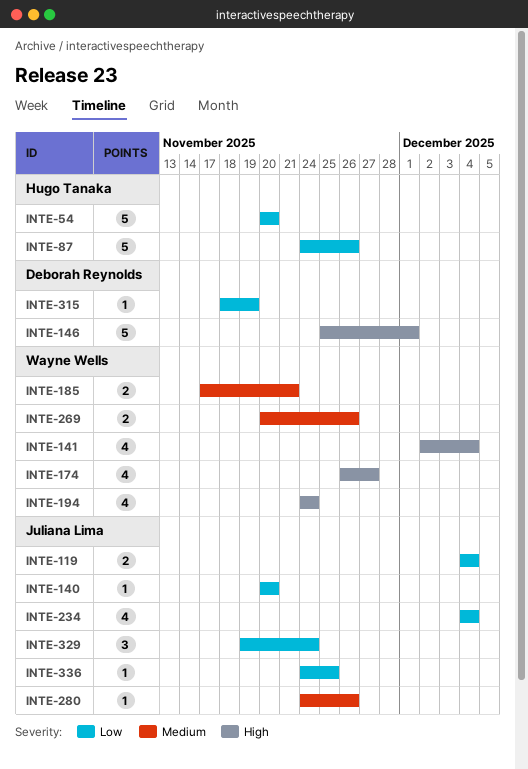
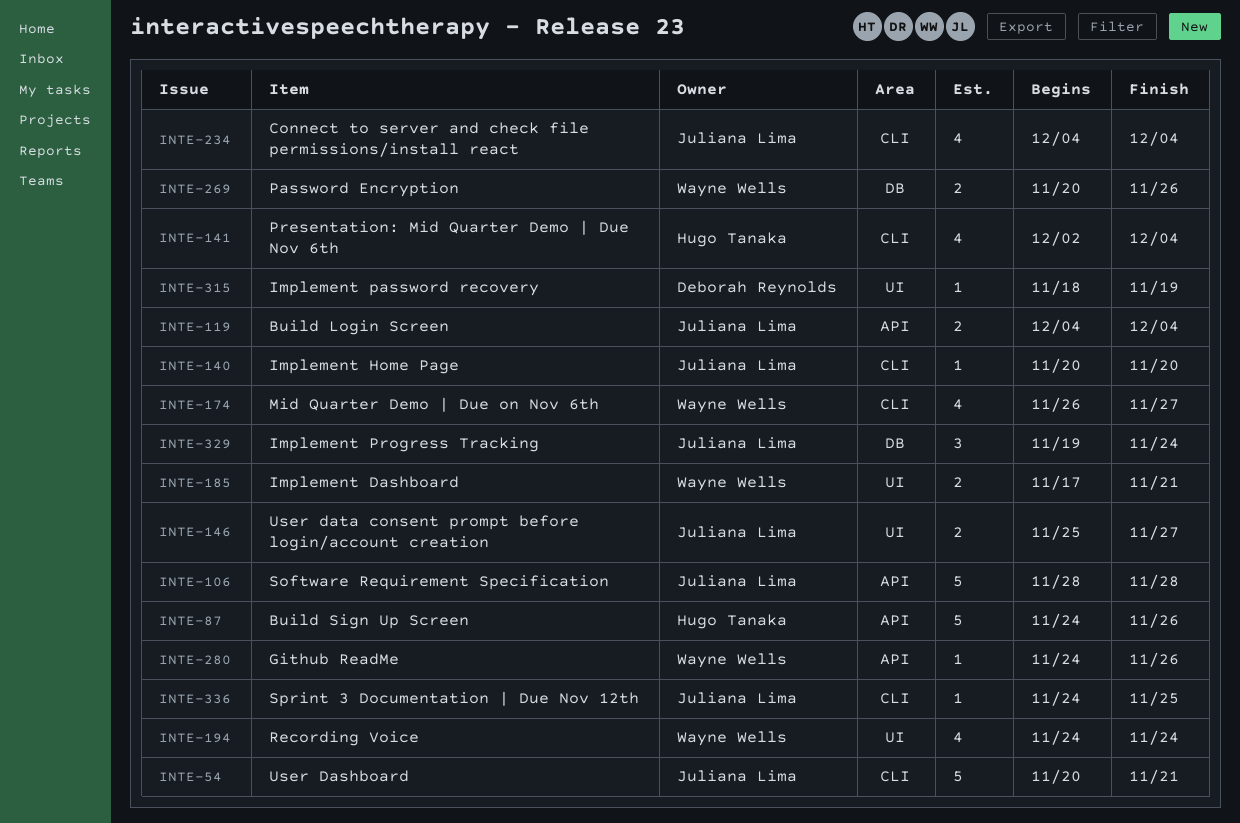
INTE-54, owner: Hugo Tanaka -> Juliana Lima
INTE-54, due: Nov 20 -> Nov 21
INTE-106: none -> present
INTE-141, owner: Wayne Wells -> Hugo Tanaka
INTE-146, owner: Deborah Reynolds -> Juliana Lima
INTE-146, estimate: 5 -> 2
INTE-146, due: Dec 1 -> Nov 27
INTE-280, owner: Juliana Lima -> Wayne Wells

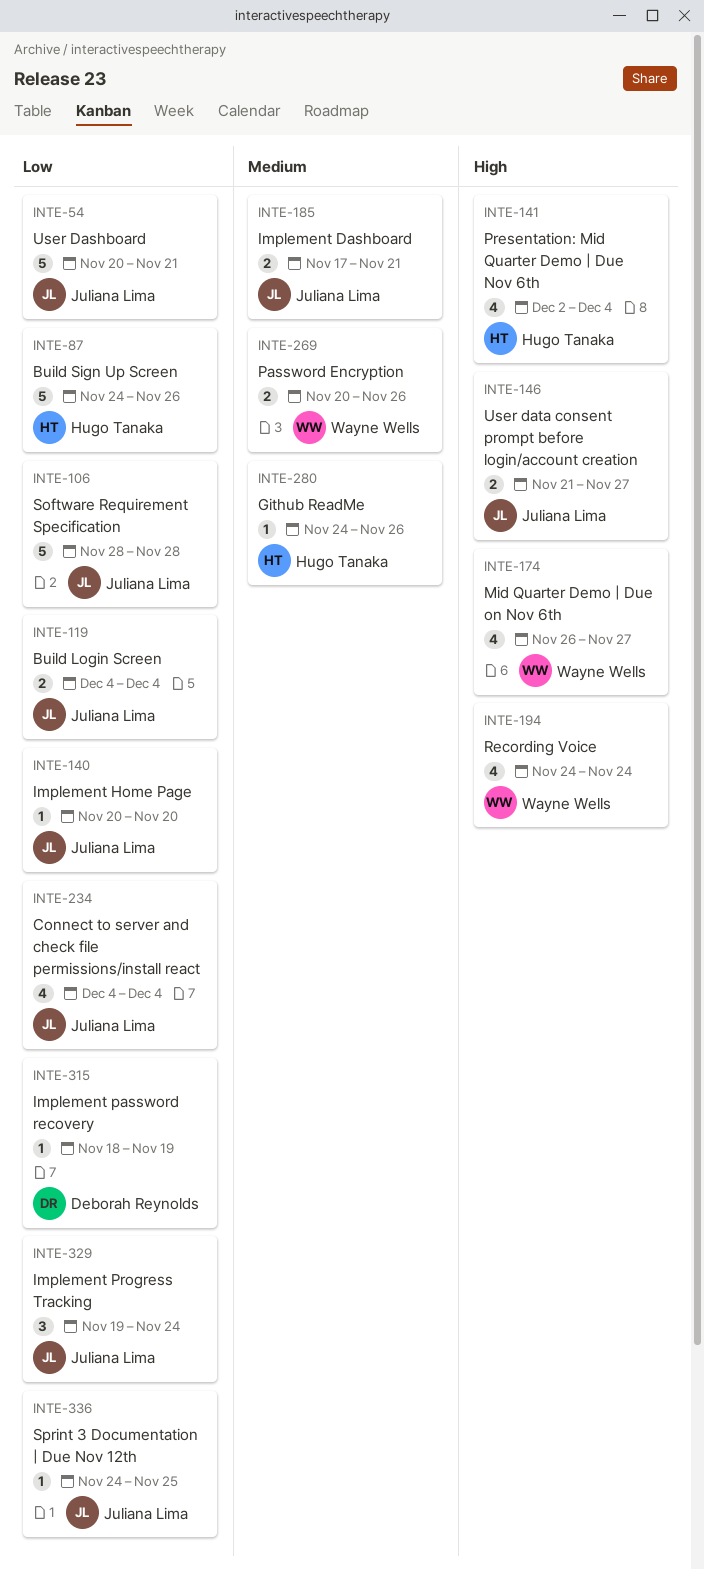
INTE-146, start: Nov 25 -> Nov 21
INTE-185, owner: Wayne Wells -> Juliana Lima
INTE-280, owner: Wayne Wells -> Hugo Tanaka

